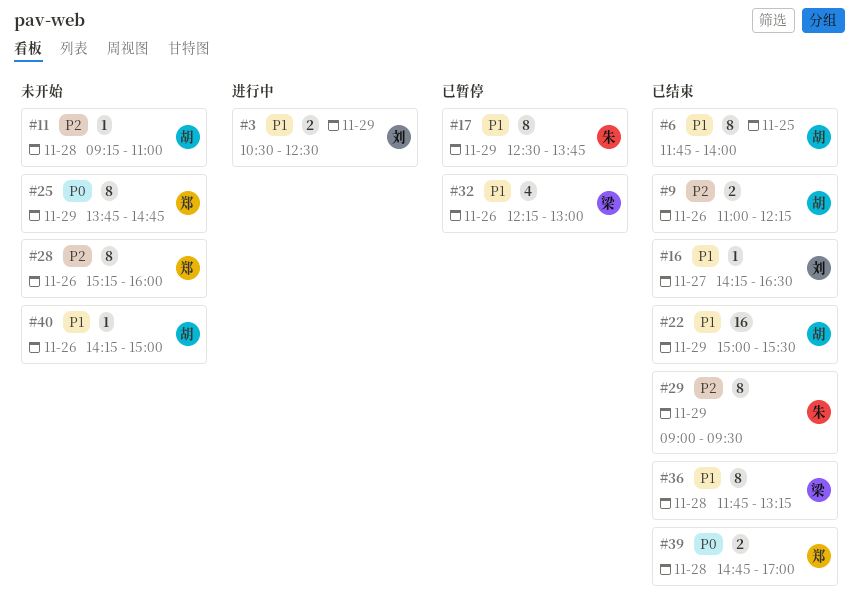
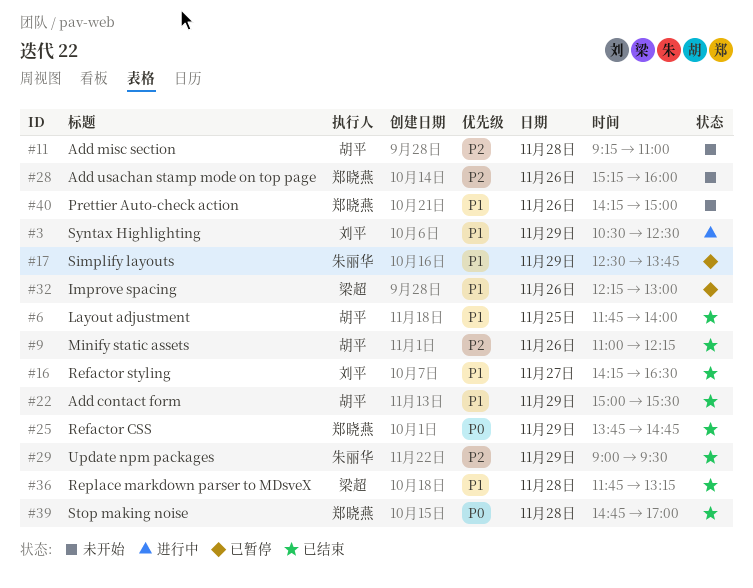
#25, status: 未开始 -> 已结束
#40, owner: 胡平 -> 郑晓燕

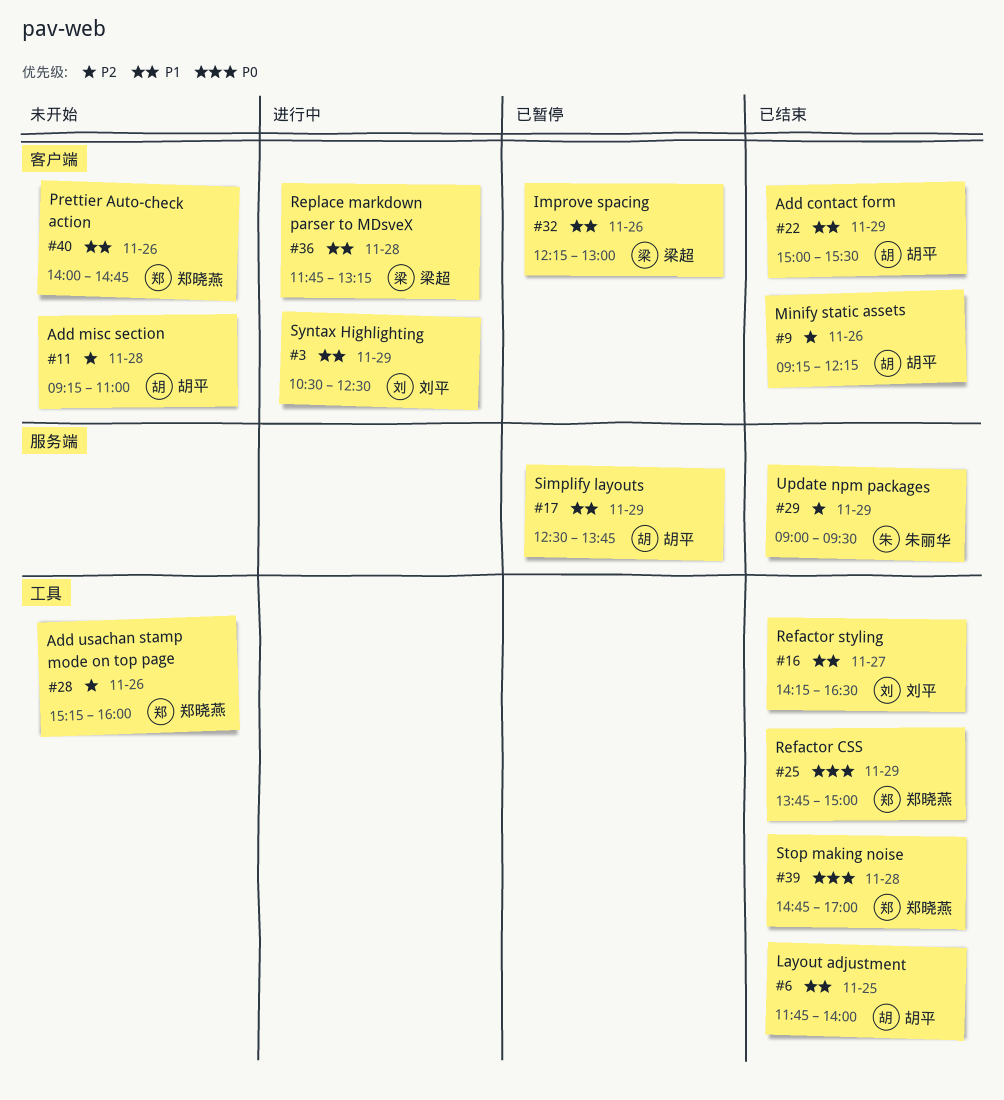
#9, begins: 11:00 -> 09:15
#17, owner: 朱丽华 -> 胡平
#25, ends: 14:45 -> 15:00
#36, status: 已结束 -> 进行中
#40, begins: 14:15 -> 14:00
#40, ends: 15:00 -> 14:45

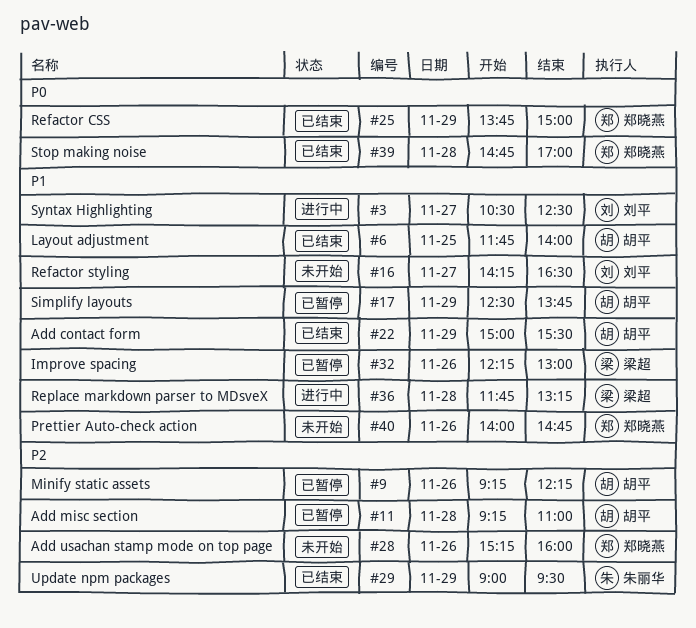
#3, day: Nov 29 -> Nov 27
#9, status: 已结束 -> 已暂停
#11, status: 未开始 -> 已暂停
#16, status: 已结束 -> 未开始

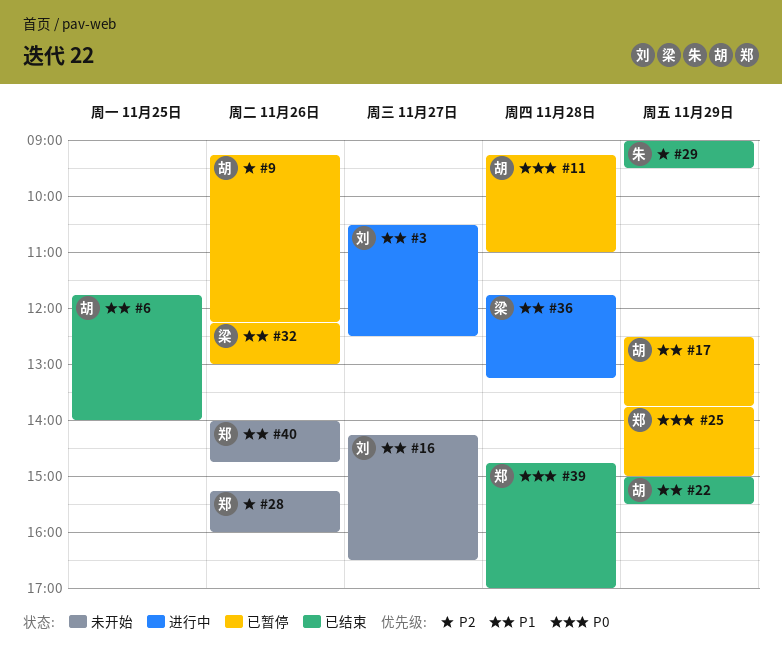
#11, priority: P2 -> P0
#25, status: 已结束 -> 已暂停

